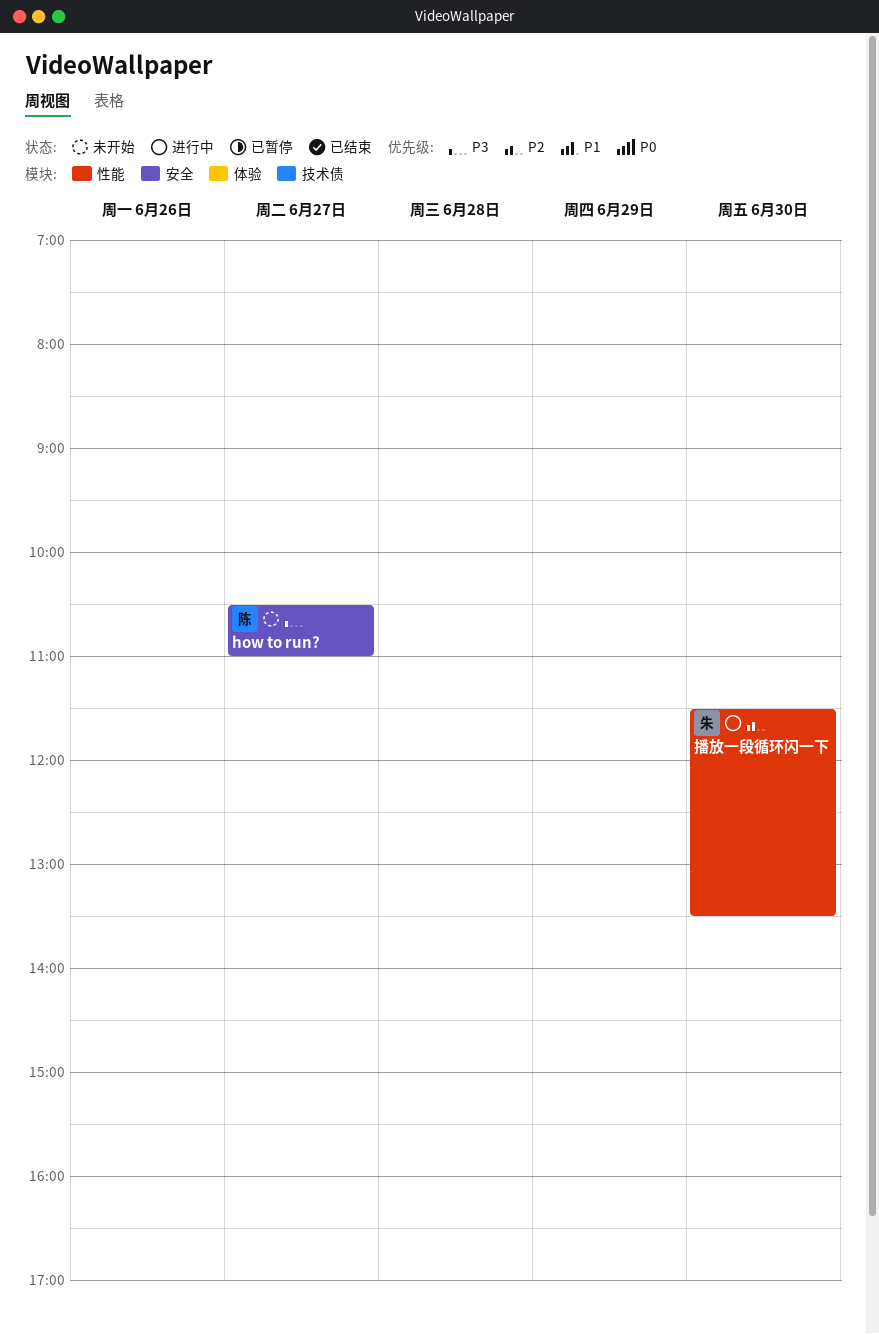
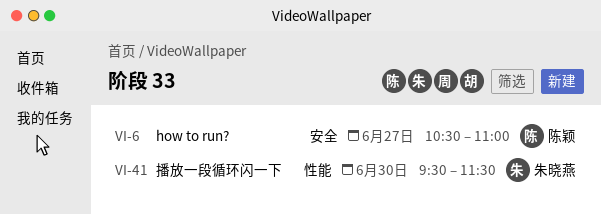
播放一段循环闪一下, begins: 11:30 -> 09:30
播放一段循环闪一下, ends: 13:30 -> 11:30

